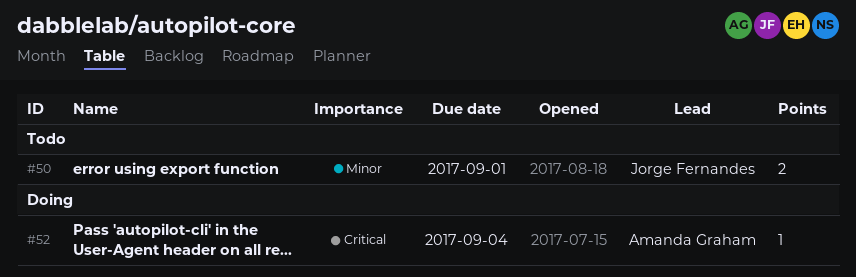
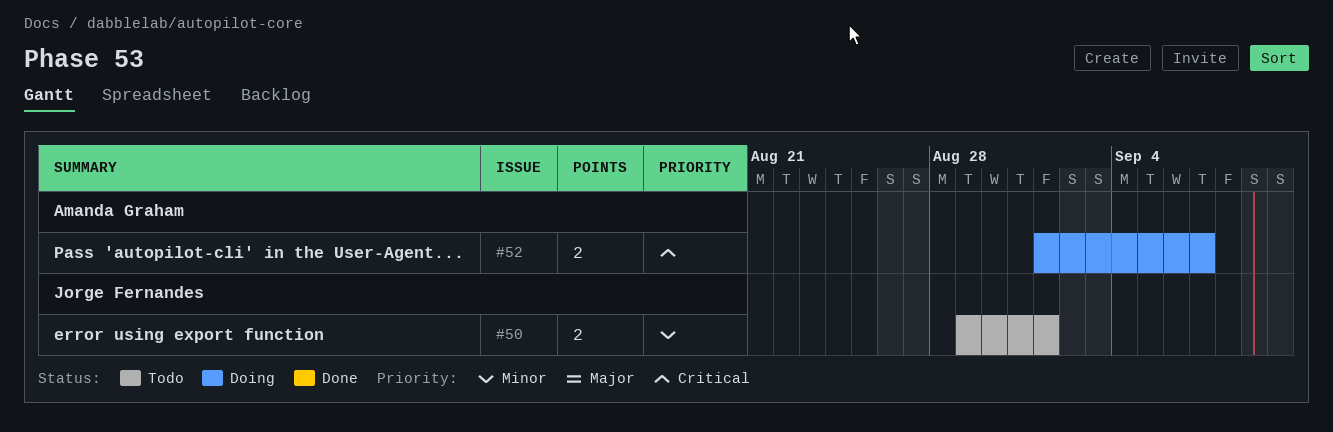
#52, estimate: 1 -> 2
#52, due: Sep 4 -> Sep 7

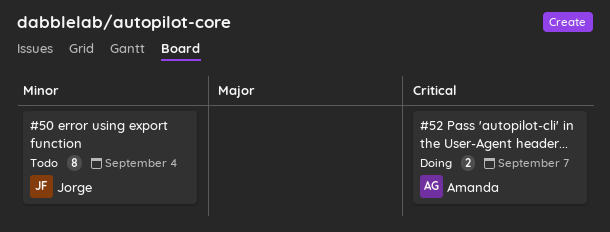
#50, estimate: 2 -> 8
#50, due: Sep 1 -> Sep 4

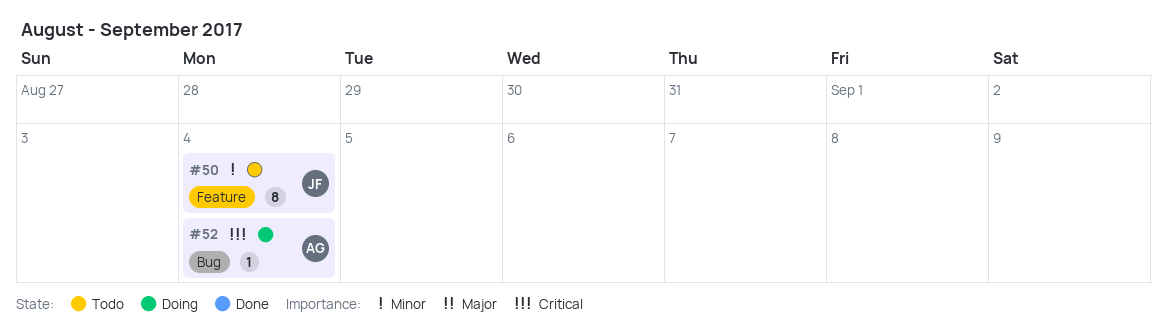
#52, estimate: 2 -> 1
#52, due: Sep 7 -> Sep 4

